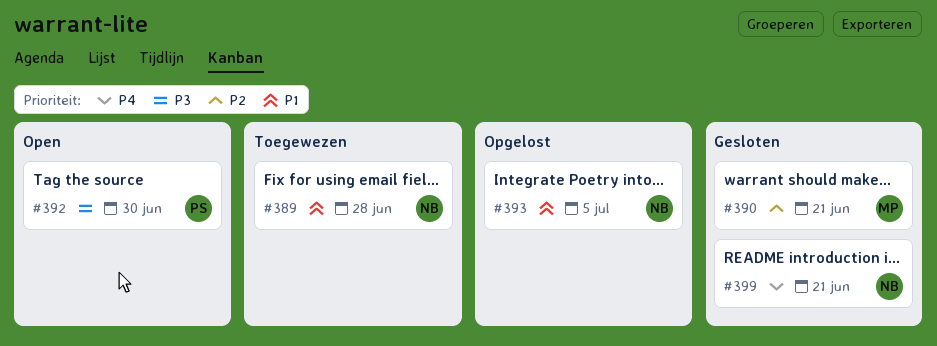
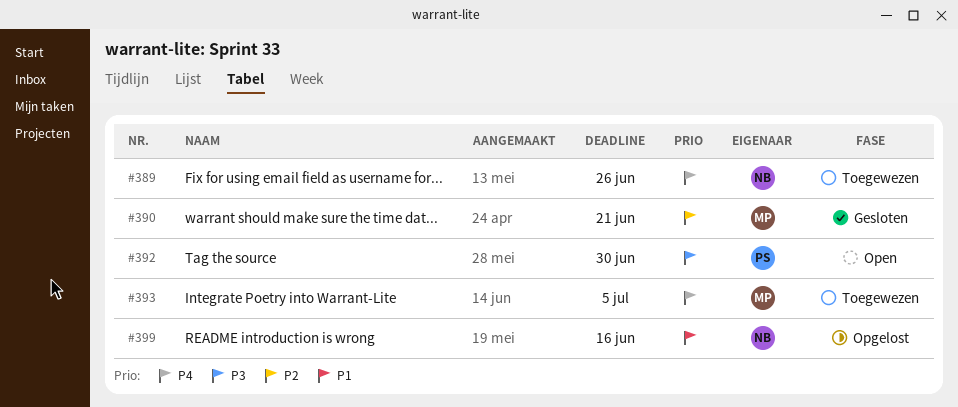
#389, priority: P1 -> P4
#389, due: Jun 28 -> Jun 26
#393, status: Opgelost -> Toegewezen
#393, owner: NB -> MP
#393, priority: P1 -> P4
#399, status: Gesloten -> Opgelost
#399, priority: P4 -> P1
#399, due: Jun 21 -> Jun 16

